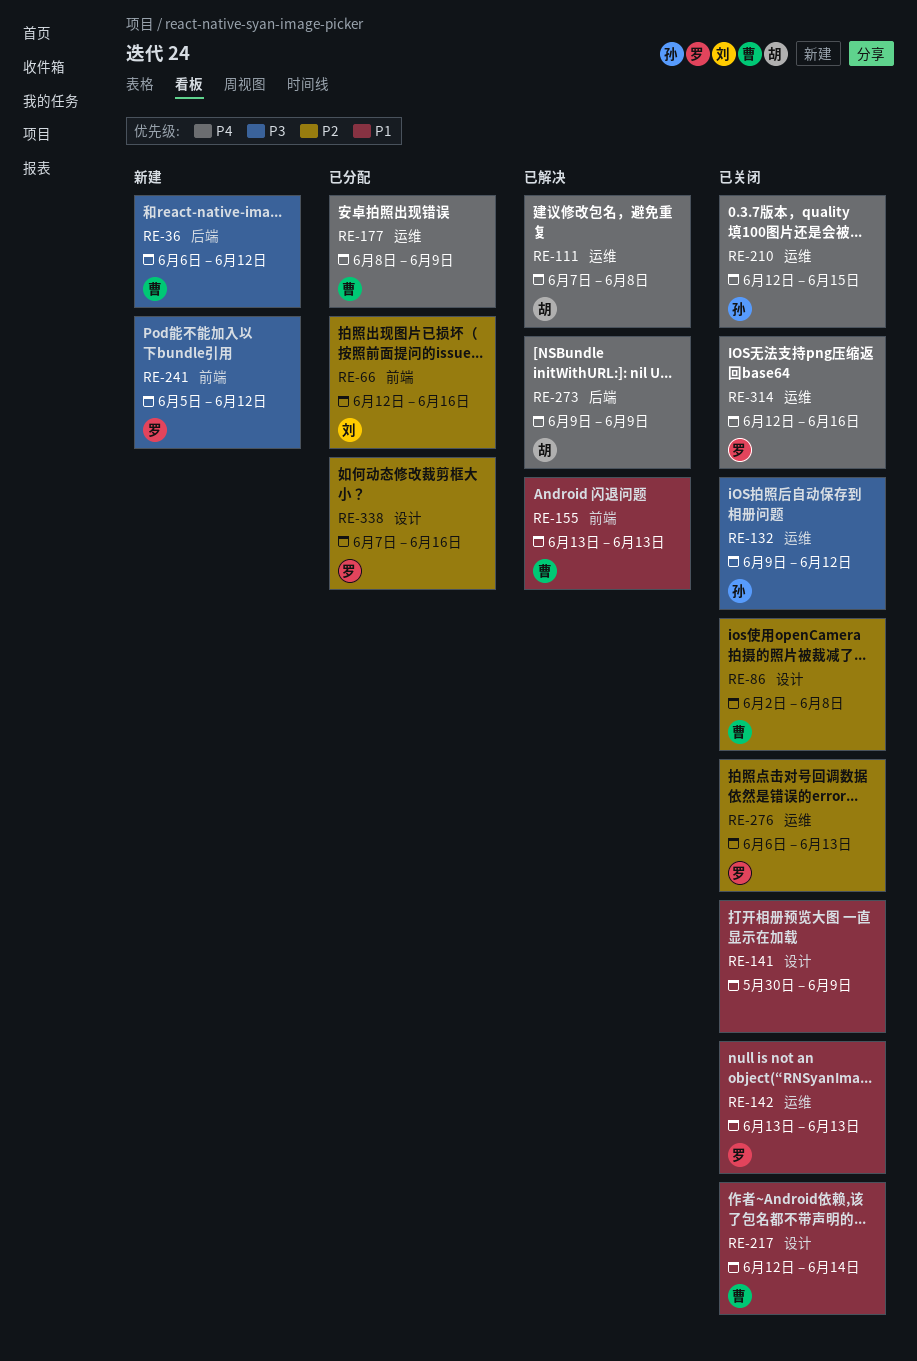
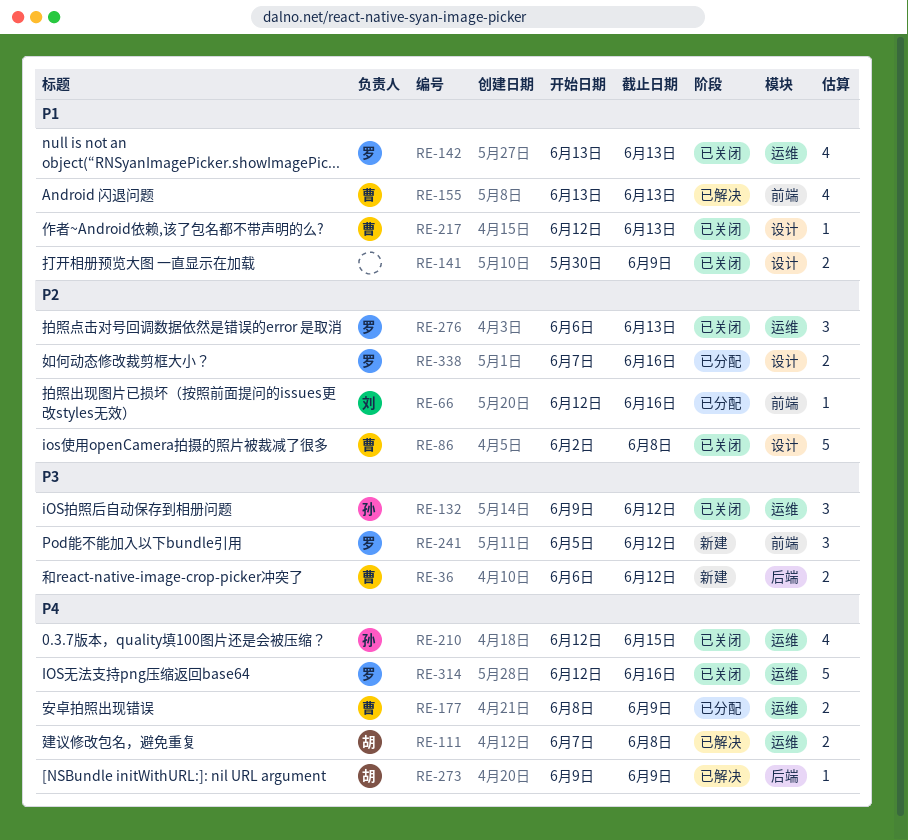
RE-217, due: Jun 14 -> Jun 13

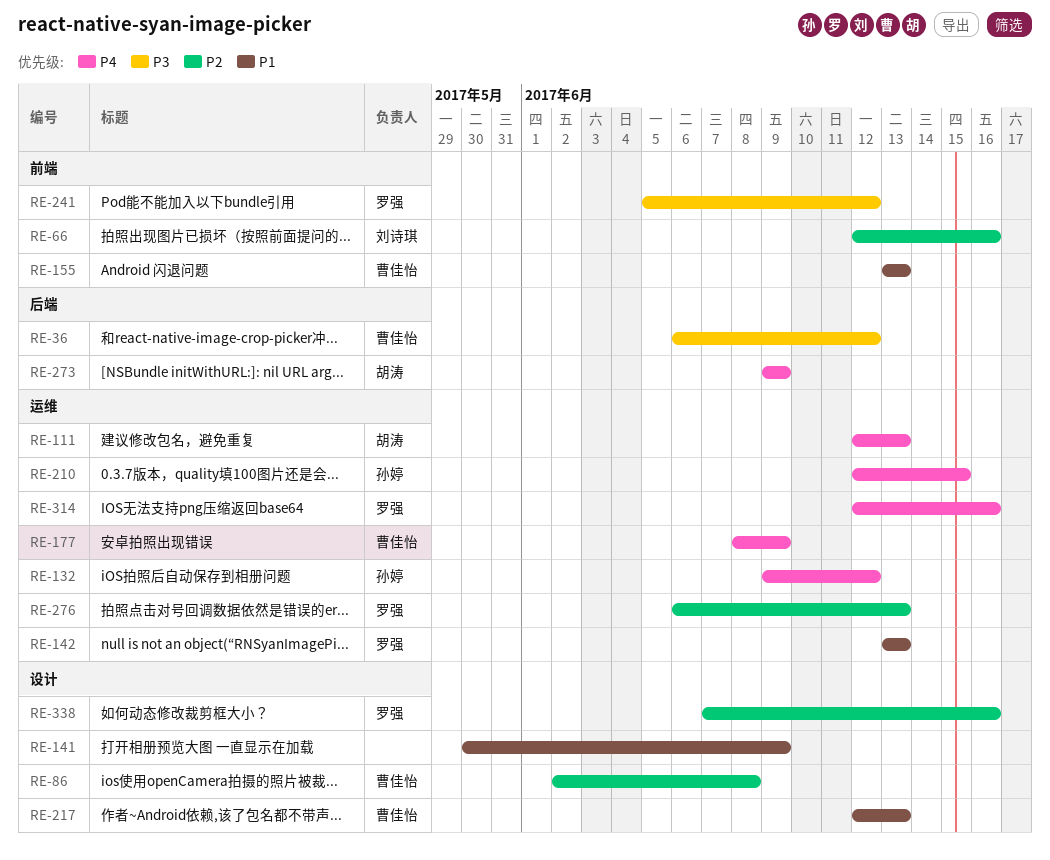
RE-111, start: Jun 7 -> Jun 12
RE-111, due: Jun 8 -> Jun 13
RE-132, priority: P3 -> P4

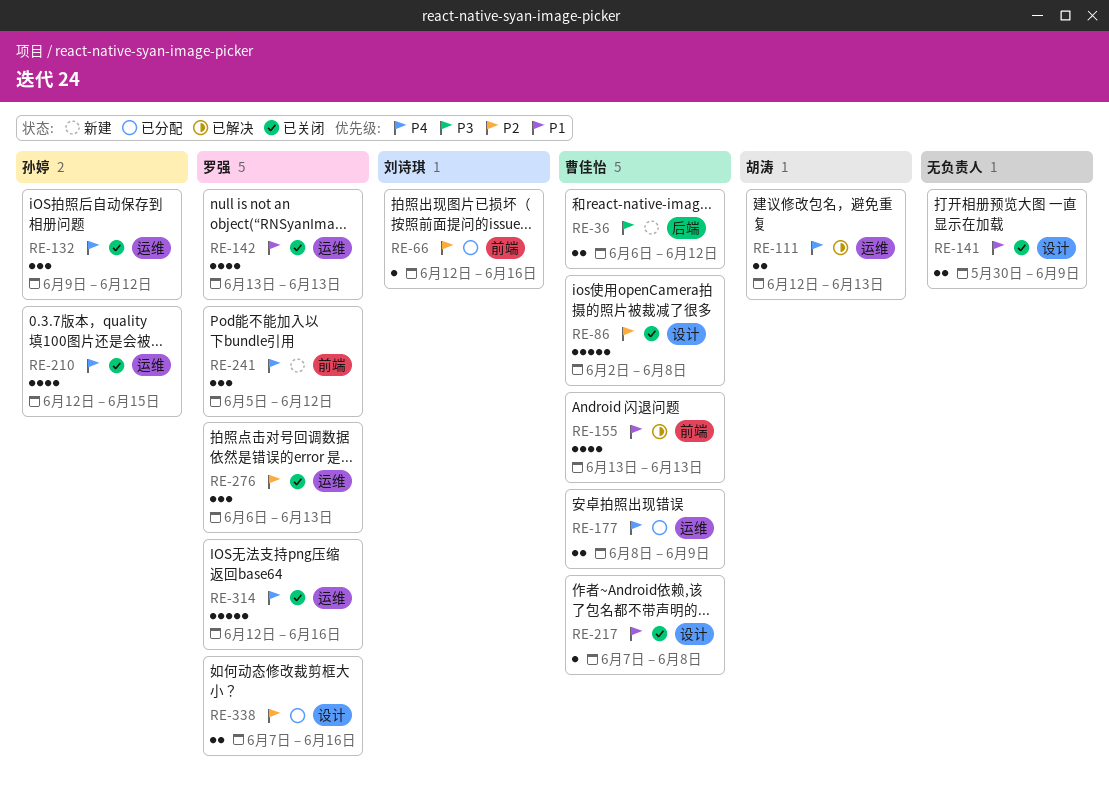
RE-217, start: Jun 12 -> Jun 7
RE-217, due: Jun 13 -> Jun 8
RE-241, priority: P3 -> P4
RE-273: present -> none

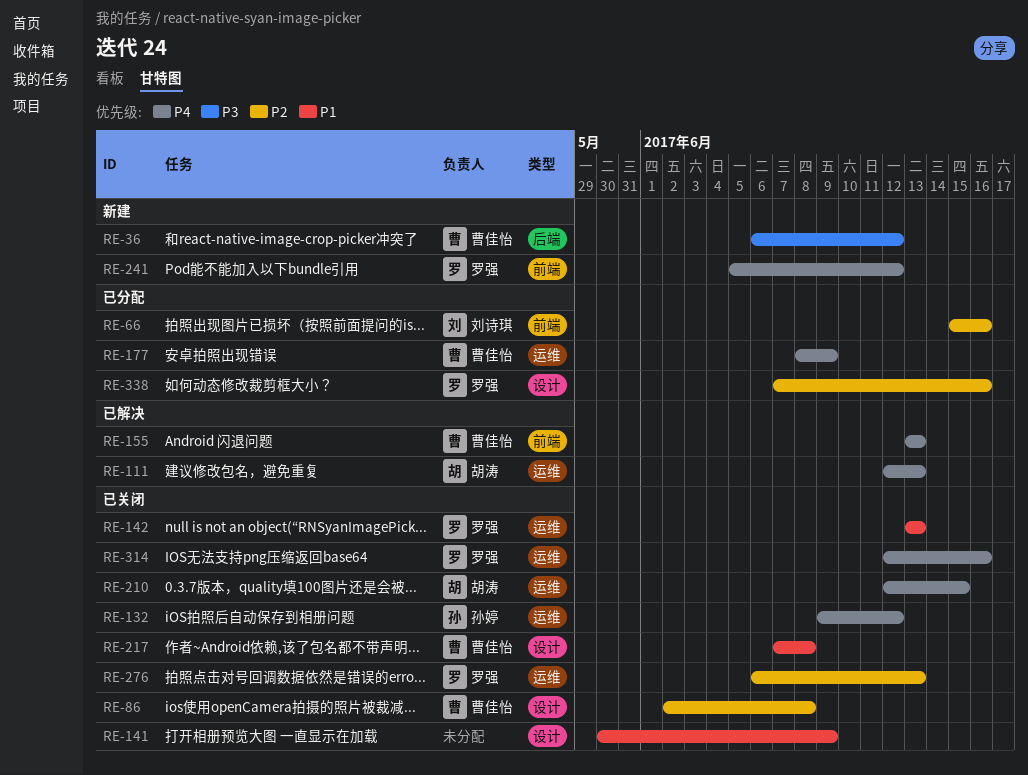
RE-66, start: Jun 12 -> Jun 15
RE-155, priority: P1 -> P4
RE-210, owner: 孙婷 -> 胡涛

